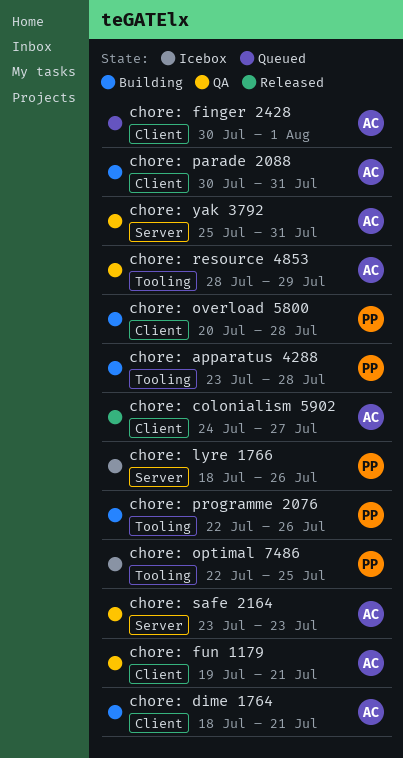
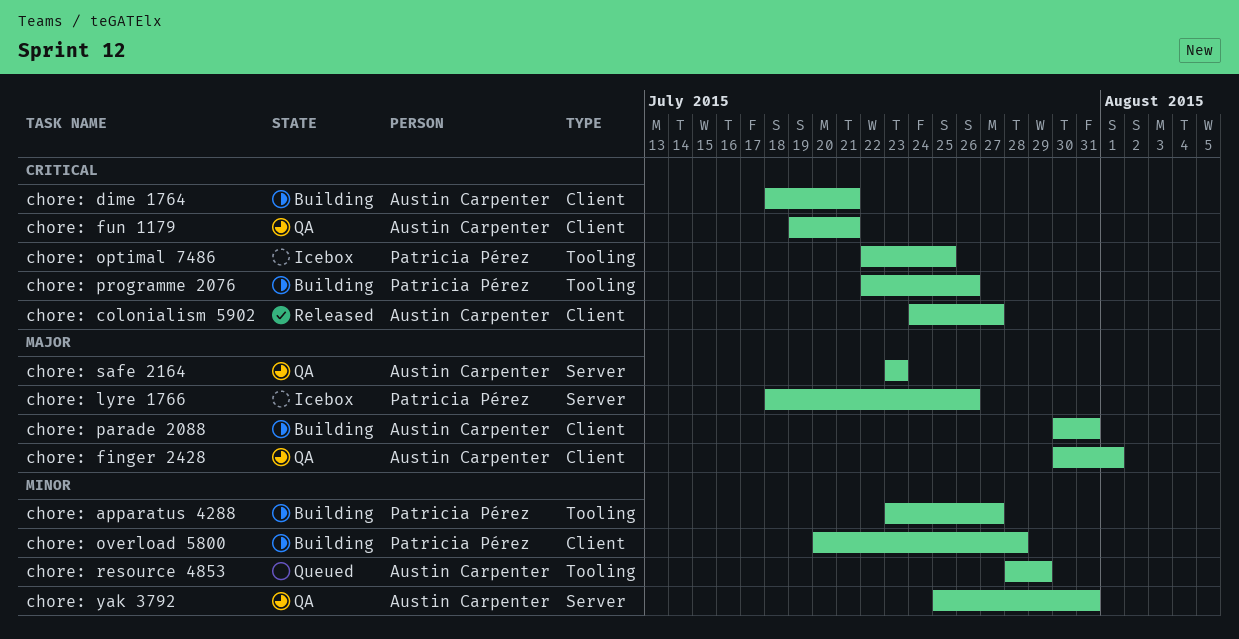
chore: apparatus 4288, due: Jul 28 -> Jul 27
chore: finger 2428, status: Queued -> QA
chore: resource 4853, status: QA -> Queued

